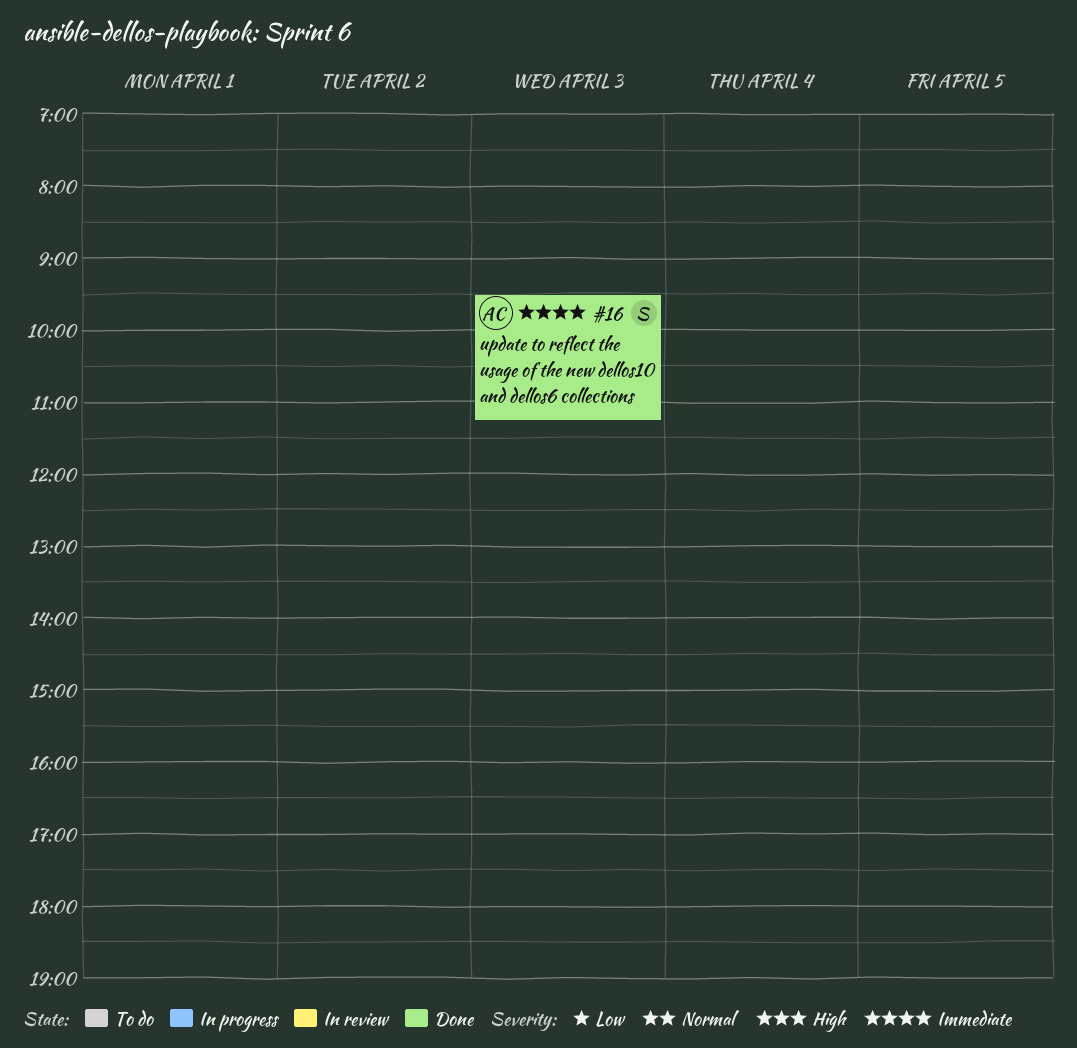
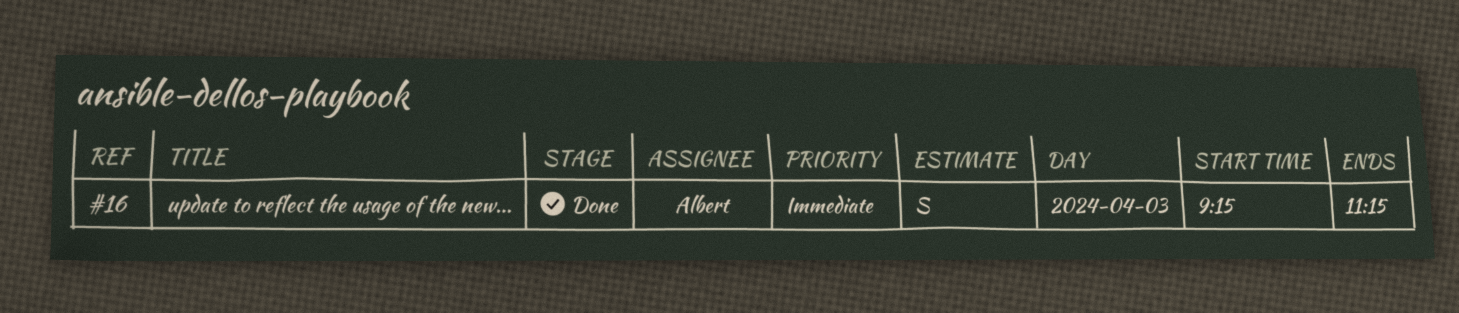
#16, begins: 09:30 -> 09:15

